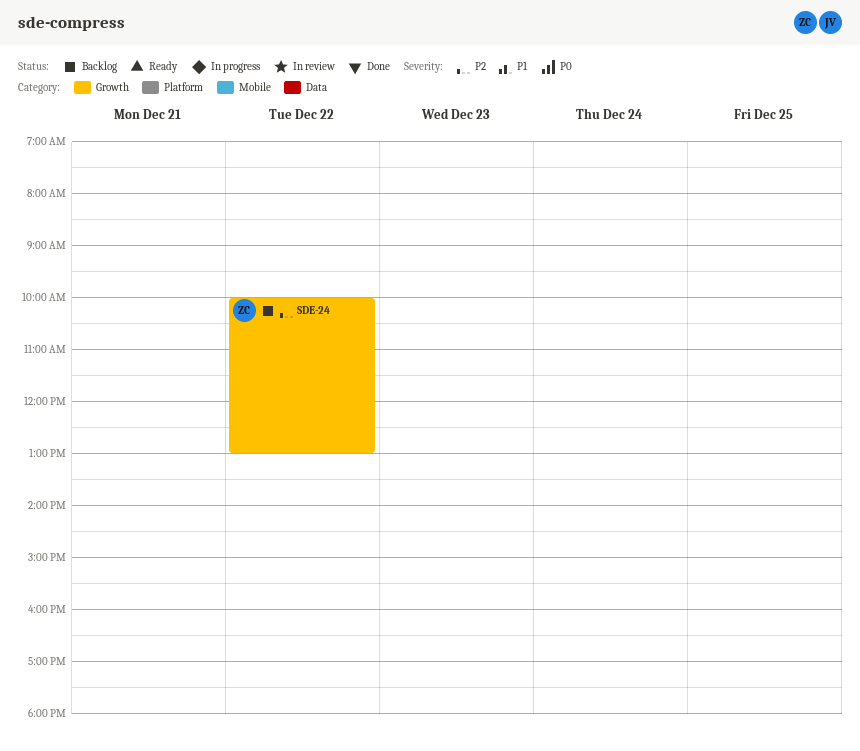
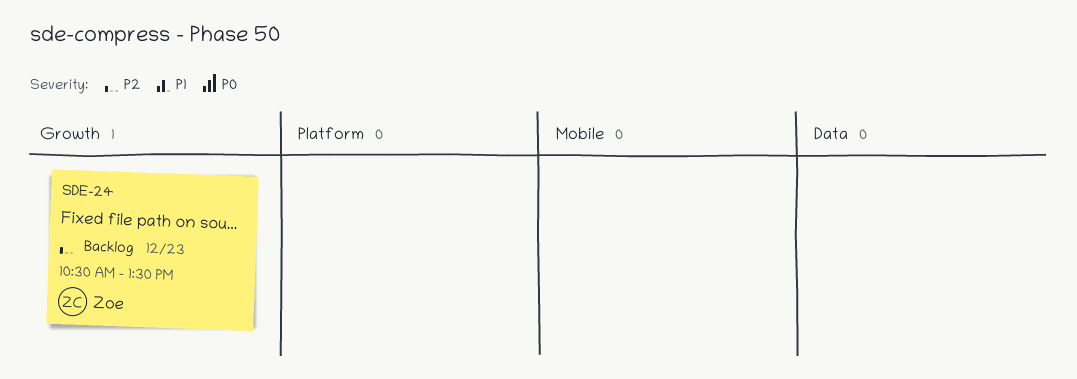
SDE-24, day: Dec 22 -> Dec 23
SDE-24, begins: 10:00 -> 10:30
SDE-24, ends: 13:00 -> 13:30

